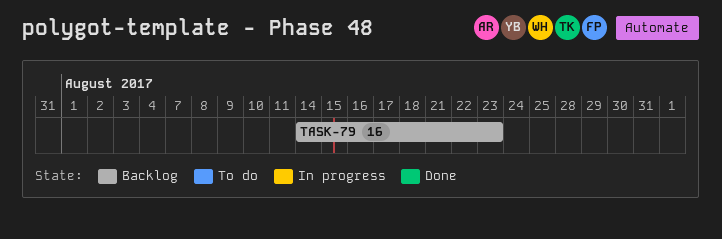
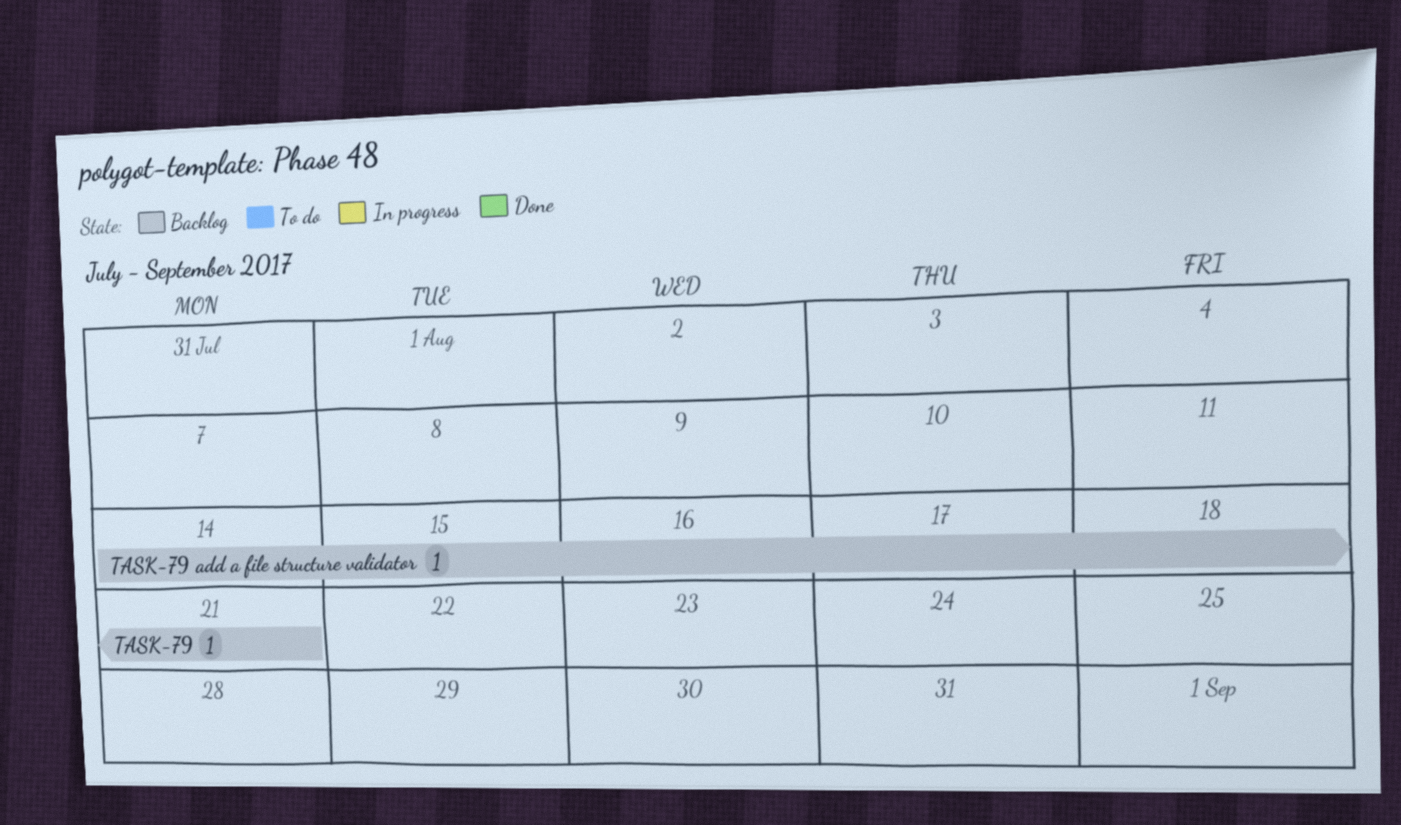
TASK-79, estimate: 16 -> 1
TASK-79, due: Aug 23 -> Aug 21

